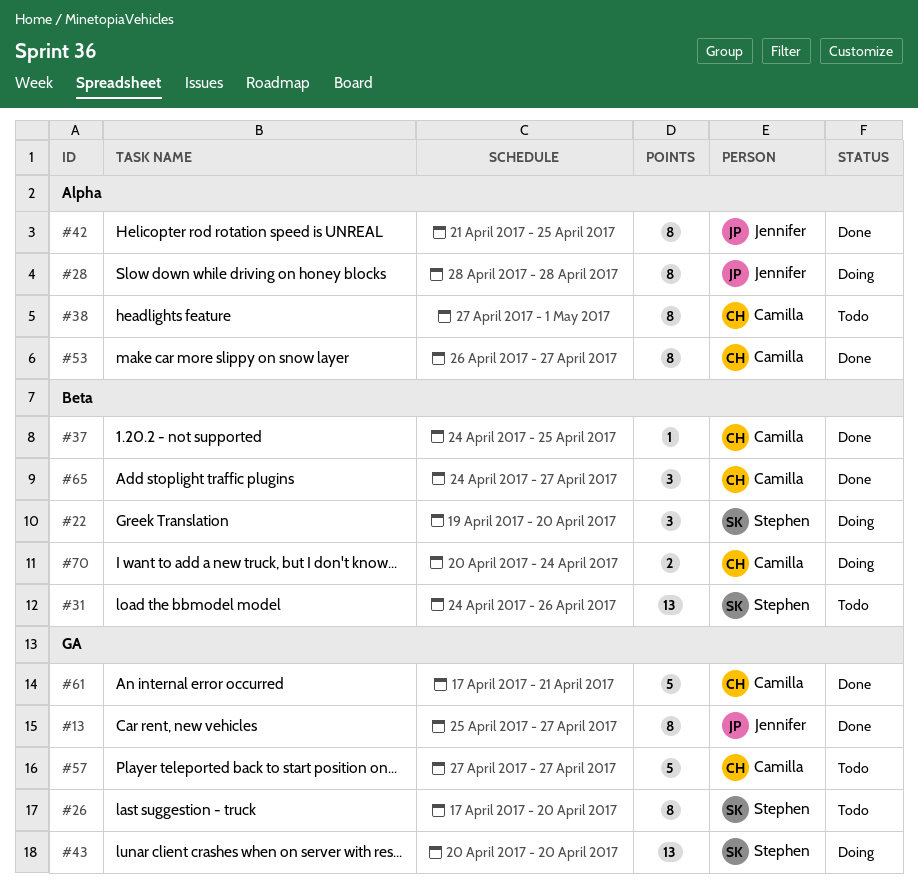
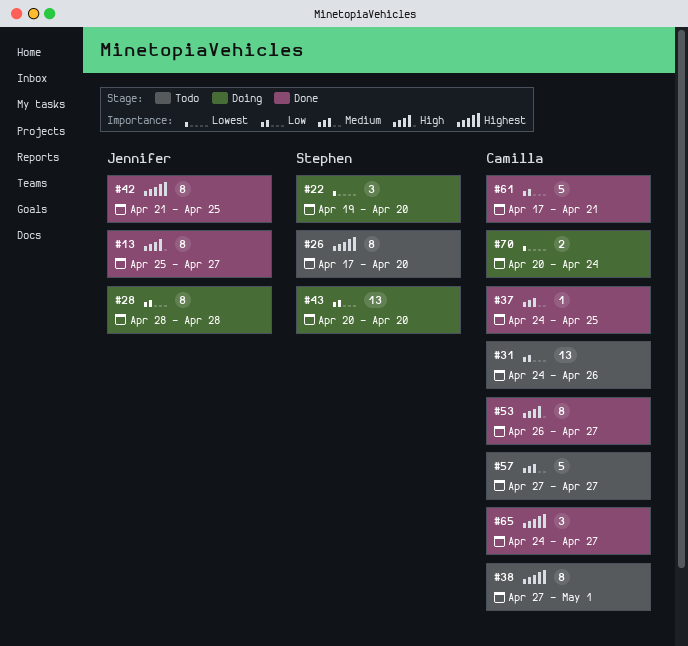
#31, owner: Stephen -> Camilla

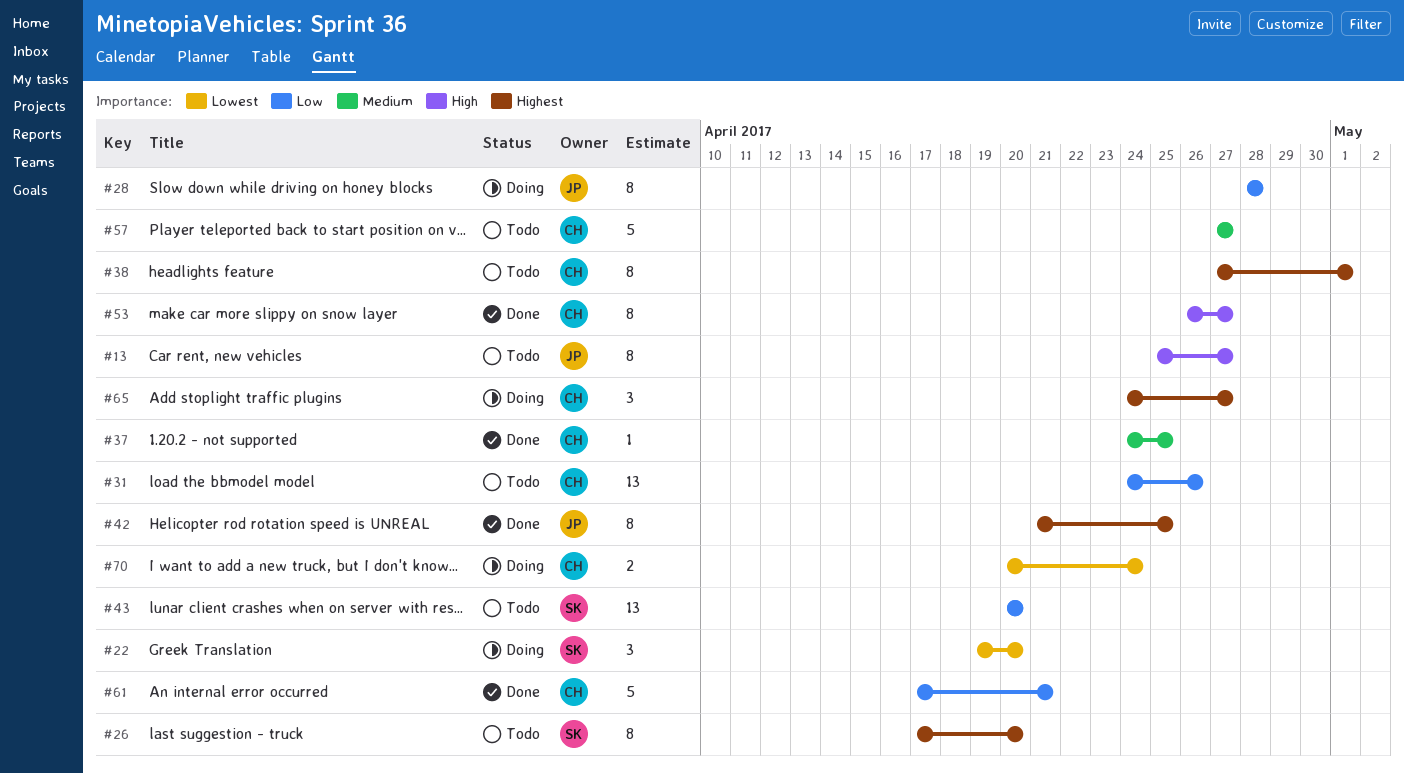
#13, status: Done -> Todo
#43, status: Doing -> Todo
#65, status: Done -> Doing

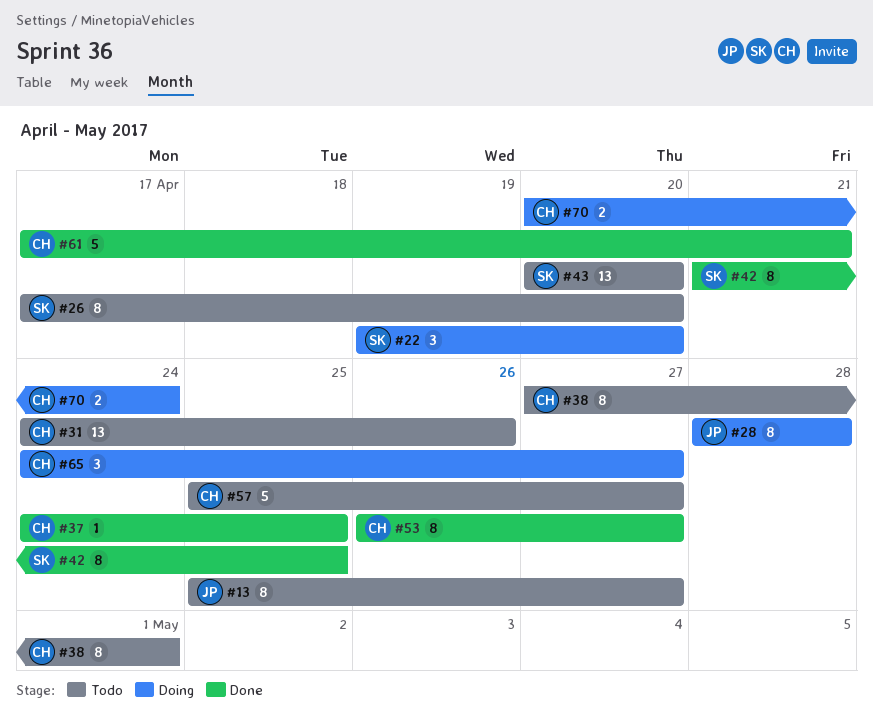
#42, owner: JP -> SK
#57, start: Apr 27 -> Apr 25

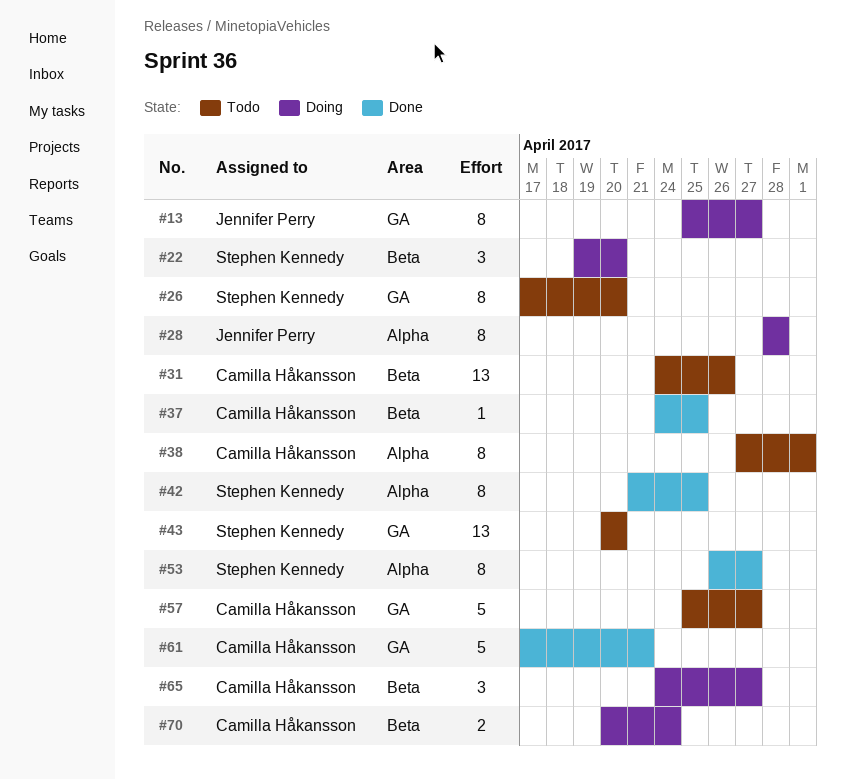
#13, status: Todo -> Doing
#53, owner: Camilla Håkansson -> Stephen Kennedy

